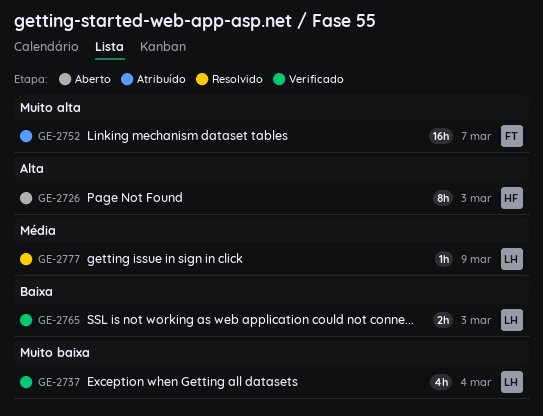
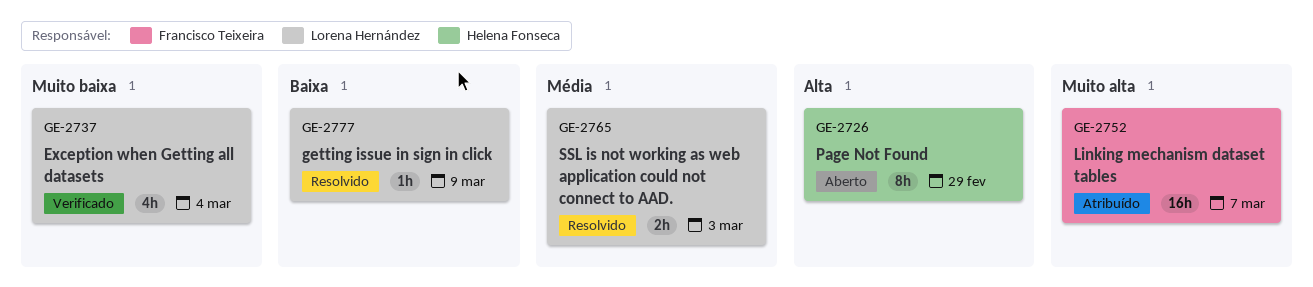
GE-2726, due: Mar 3 -> Feb 29
GE-2765, status: Verificado -> Resolvido
GE-2765, priority: Baixa -> Média
GE-2777, priority: Média -> Baixa

